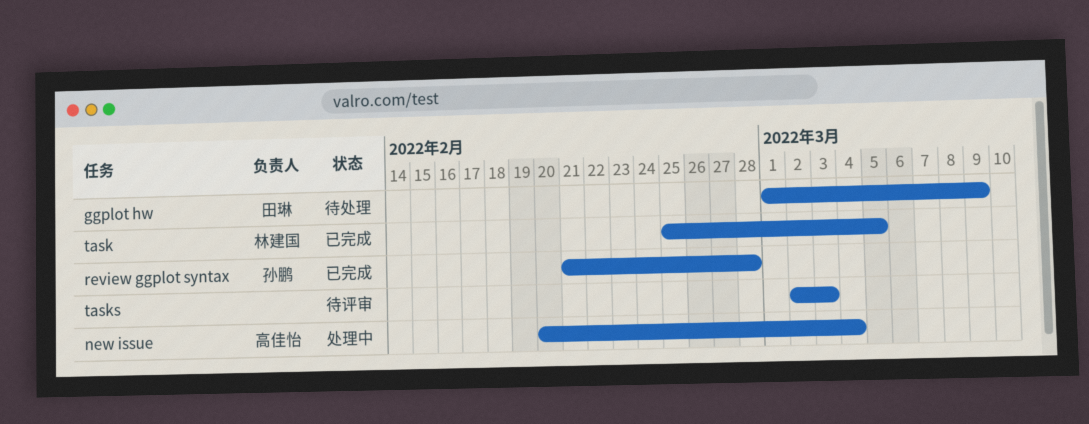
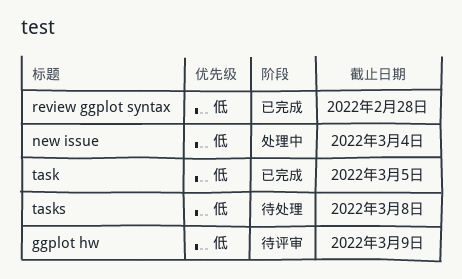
ggplot hw, status: 待处理 -> 待评审
tasks, status: 待评审 -> 待处理
tasks, due: Mar 3 -> Mar 8

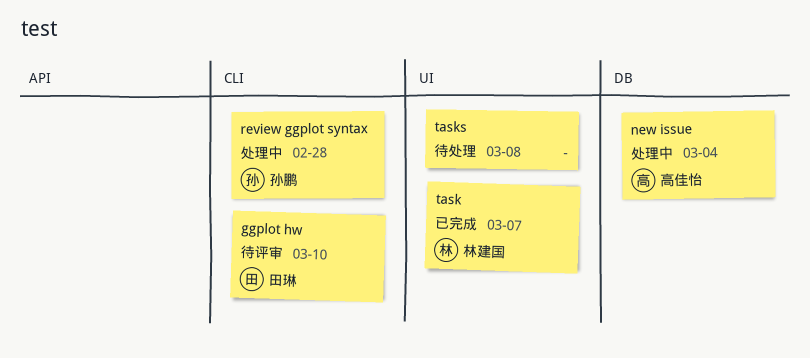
ggplot hw, due: Mar 9 -> Mar 10
review ggplot syntax, status: 已完成 -> 处理中
task, due: Mar 5 -> Mar 7

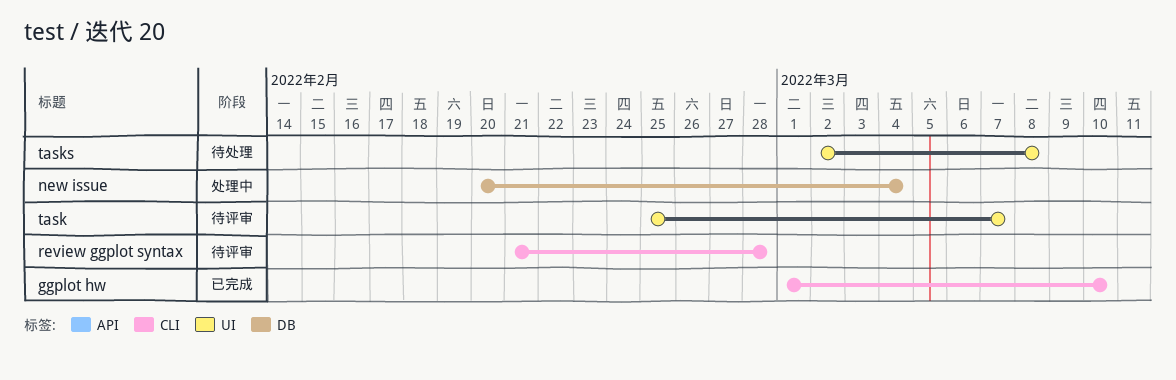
ggplot hw, status: 待评审 -> 已完成
review ggplot syntax, status: 处理中 -> 待评审
task, status: 已完成 -> 待评审

